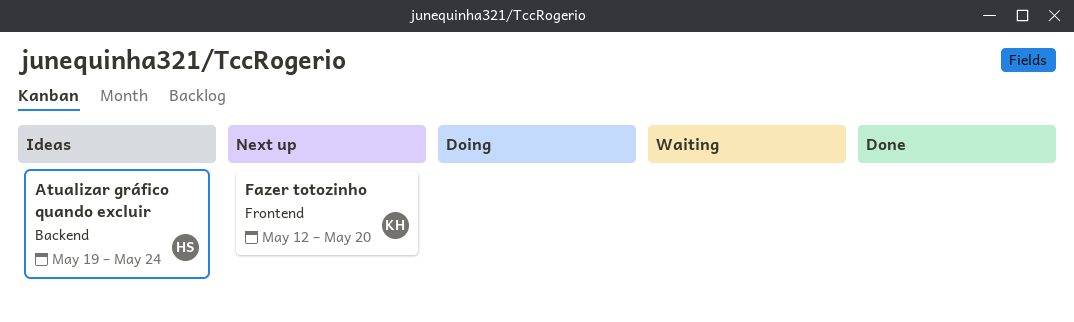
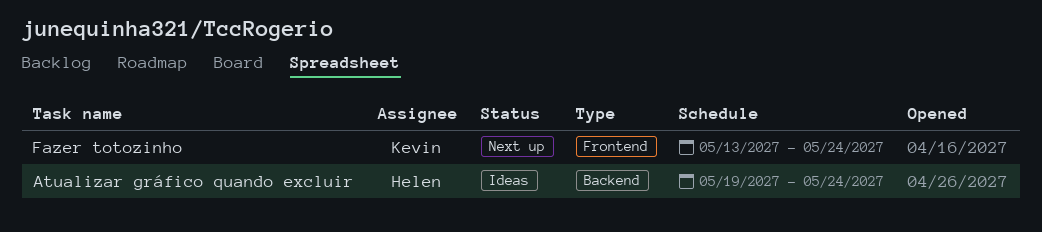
Fazer totozinho, start: May 12 -> May 13
Fazer totozinho, due: May 20 -> May 24

